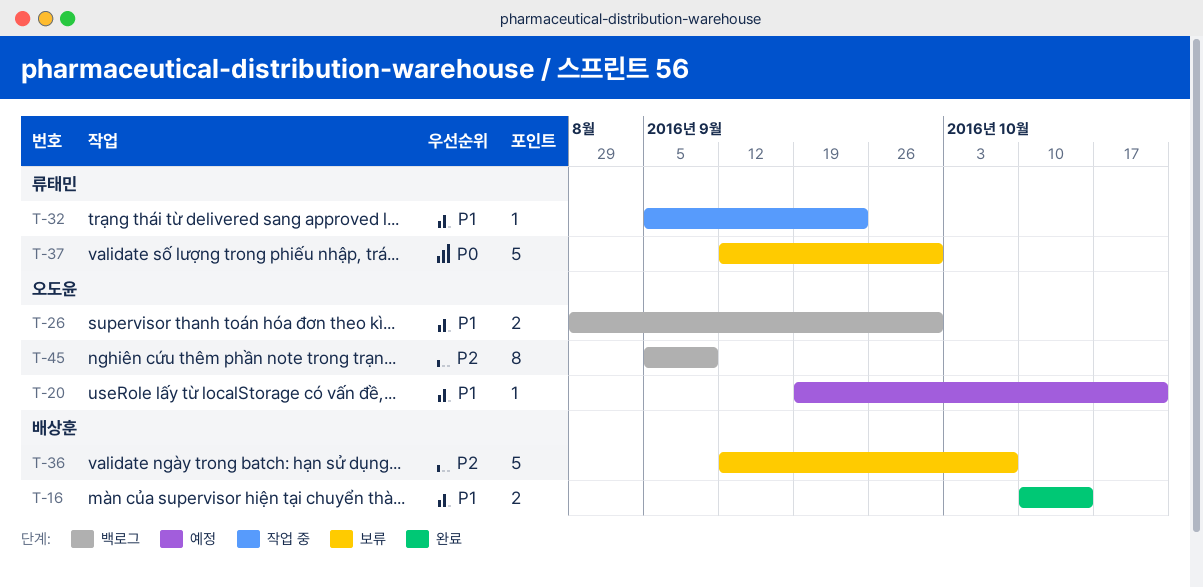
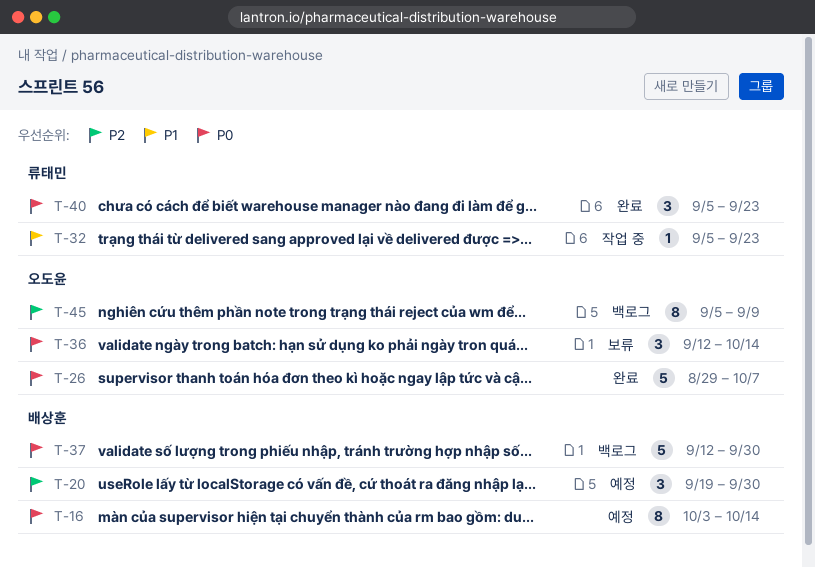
T-16, status: 완료 -> 예정
T-16, priority: P1 -> P0
T-16, estimate: 2 -> 8
T-16, start: Oct 10 -> Oct 3
T-20, owner: 오도윤 -> 배상훈
T-20, priority: P1 -> P2
T-20, estimate: 1 -> 3
T-20, due: Oct 21 -> Sep 30
T-26, status: 백로그 -> 완료
T-26, priority: P1 -> P0
T-26, estimate: 2 -> 5
T-26, due: Sep 30 -> Oct 7
T-36, owner: 배상훈 -> 오도윤
T-36, priority: P2 -> P0
T-36, estimate: 5 -> 3
T-36, due: Oct 7 -> Oct 14
T-37, status: 보류 -> 백로그
T-37, owner: 류태민 -> 배상훈
T-40: none -> present

